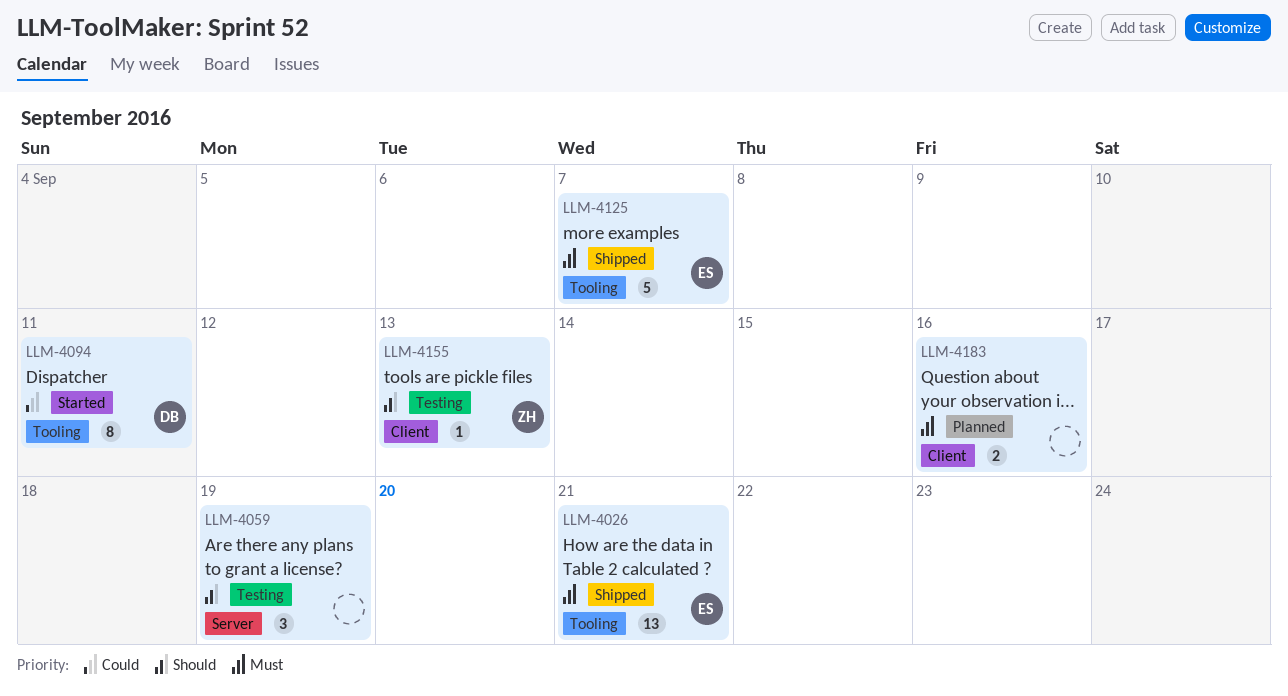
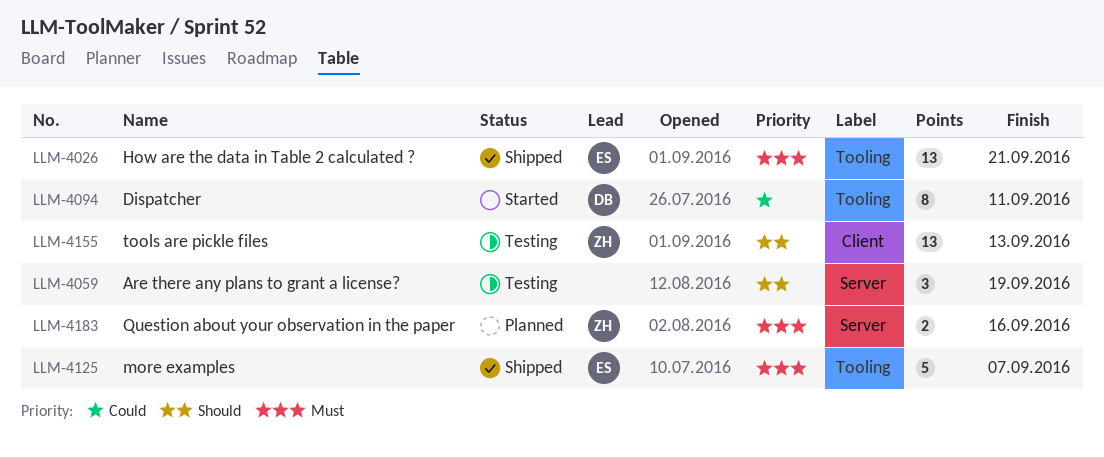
LLM-4155, estimate: 1 -> 13
LLM-4183, owner: none -> ZH
LLM-4183, label: Client -> Server

